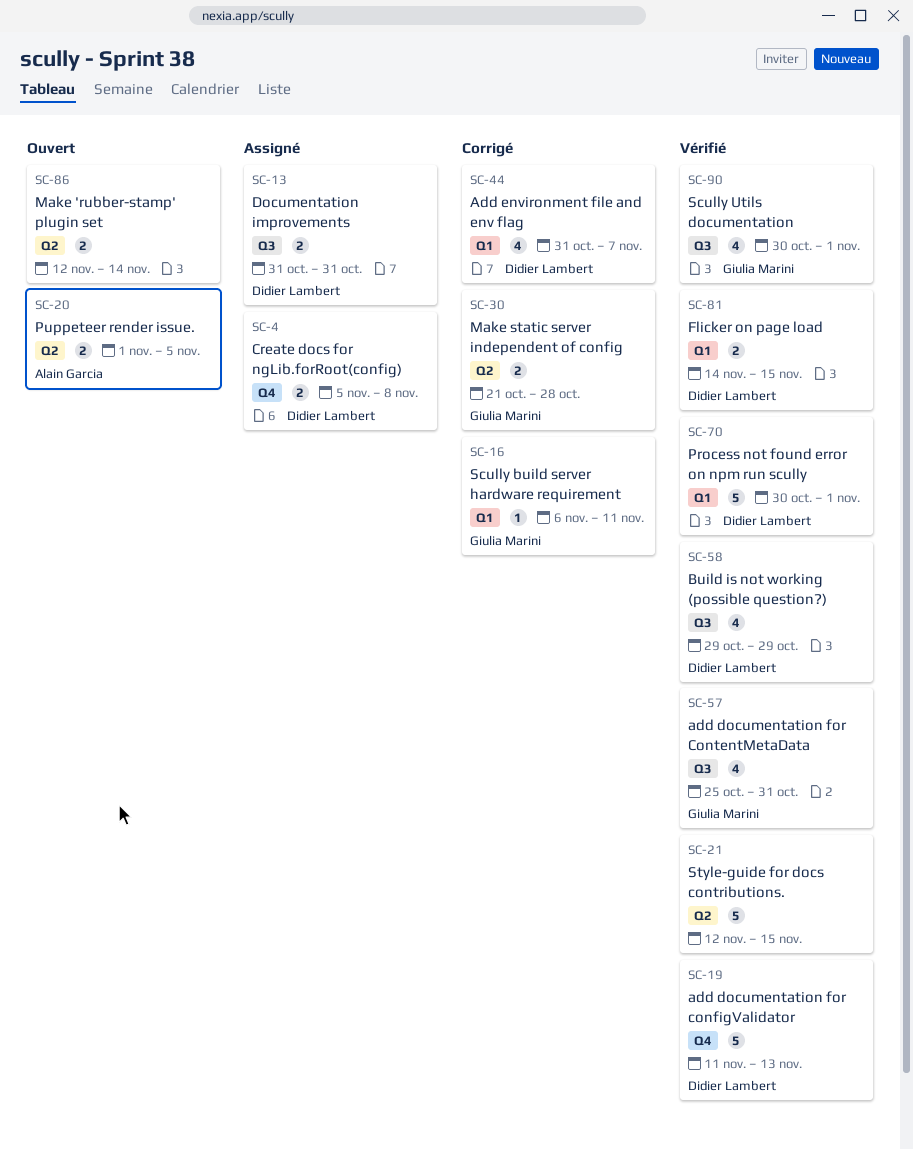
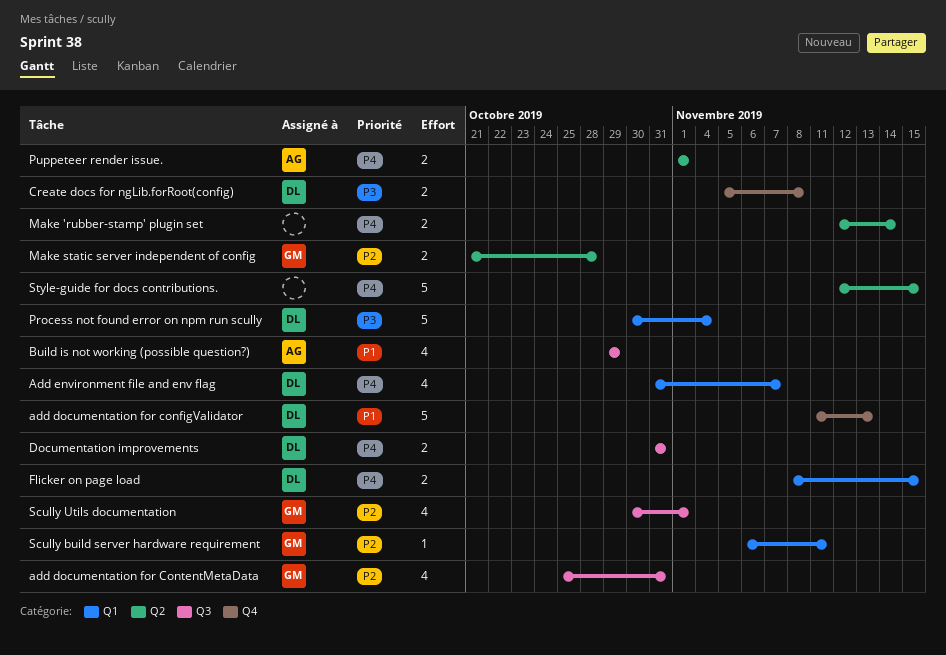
Build is not working (possible question?), owner: Didier Lambert -> Alain Garcia
Flicker on page load, start: Nov 14 -> Nov 8
Process not found error on npm run scully, due: Nov 1 -> Nov 4
Puppeteer render issue., due: Nov 5 -> Nov 1

